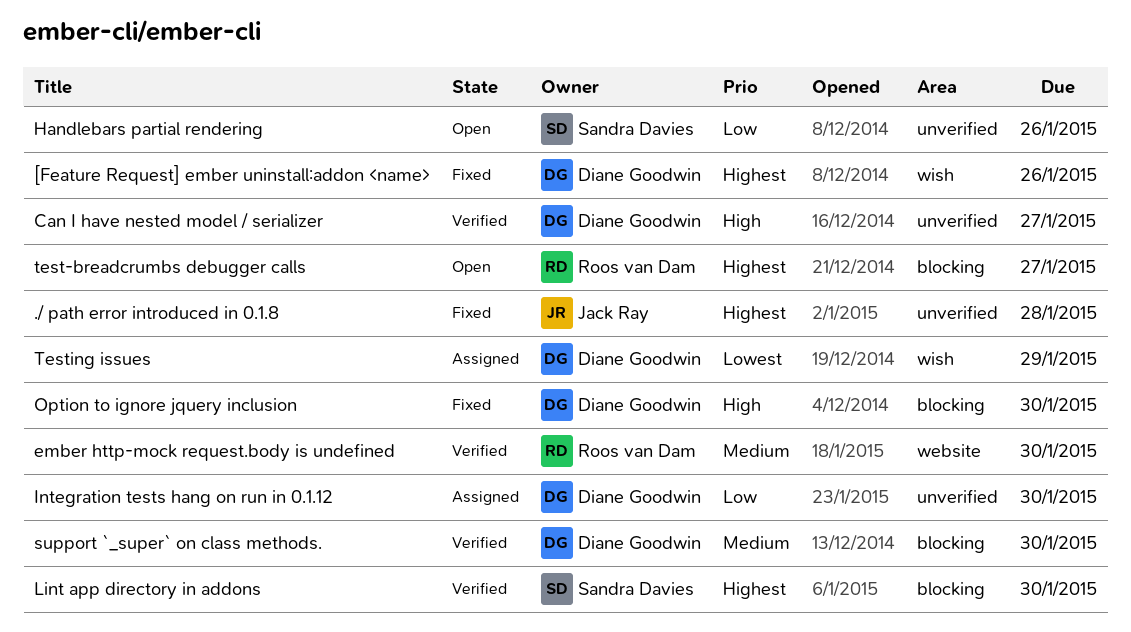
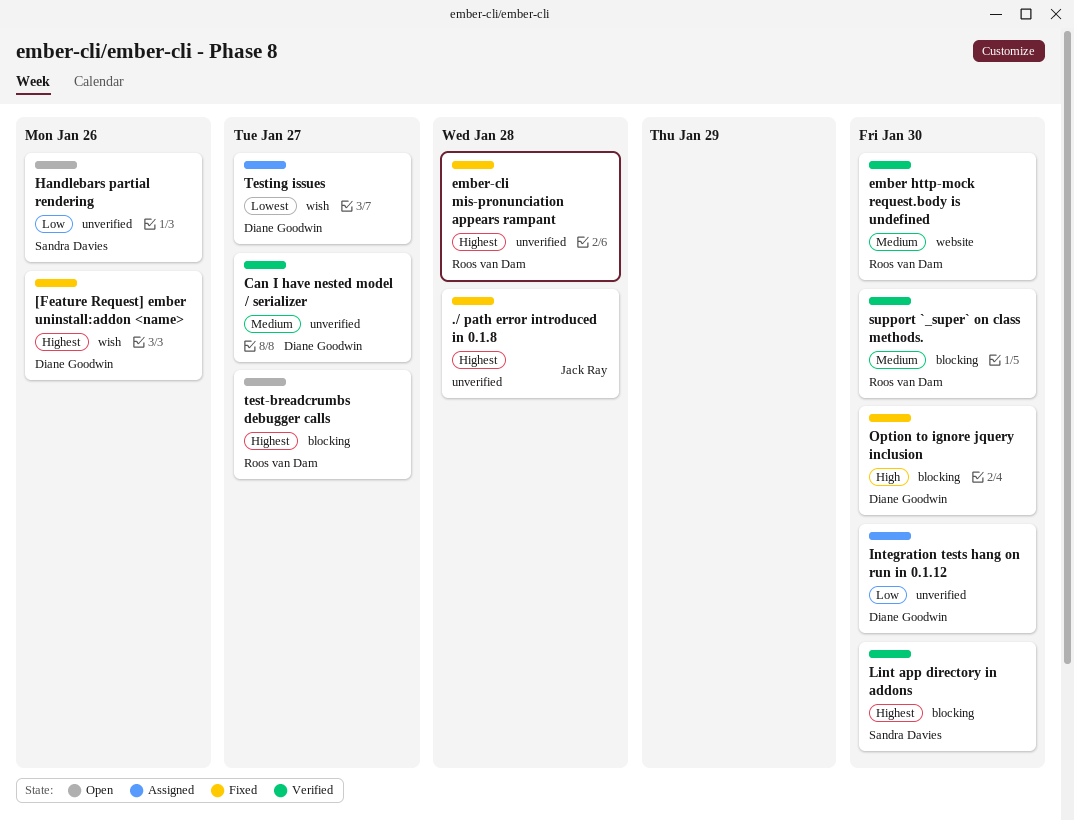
Can I have nested model / serializer, priority: High -> Medium
ember-cli mis-pronunciation appears rampant: none -> present
support `_super` on class methods., owner: Diane Goodwin -> Roos van Dam
Testing issues, due: Jan 29 -> Jan 27

